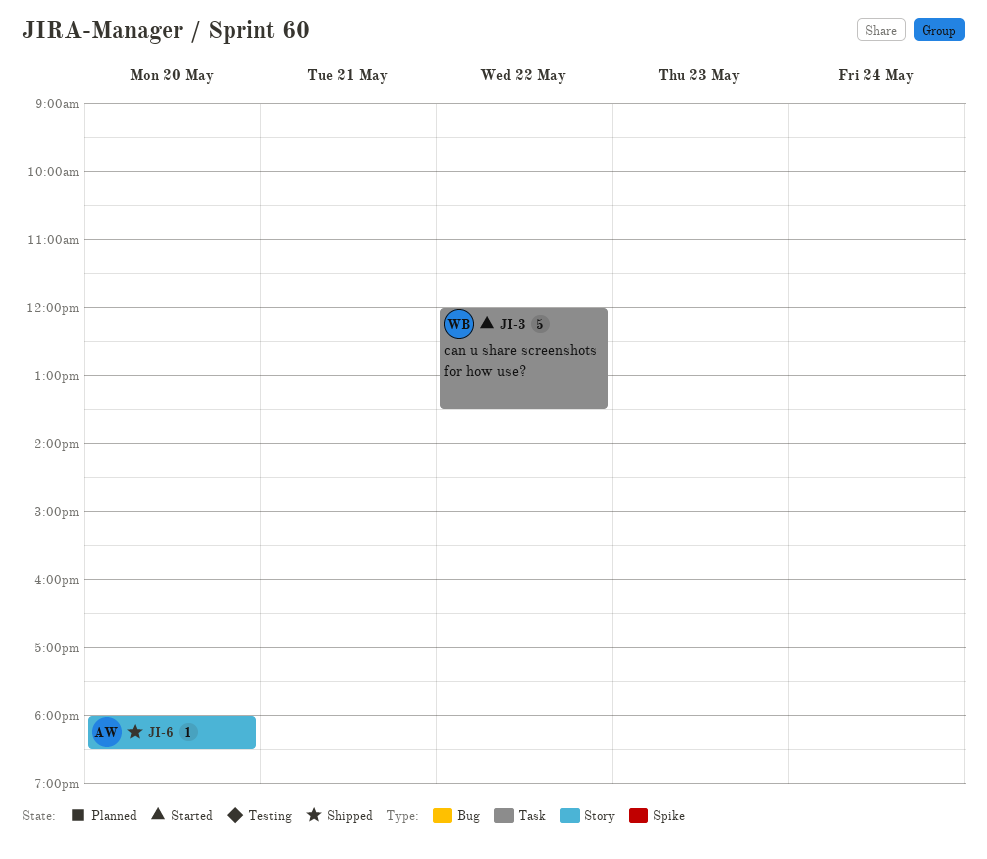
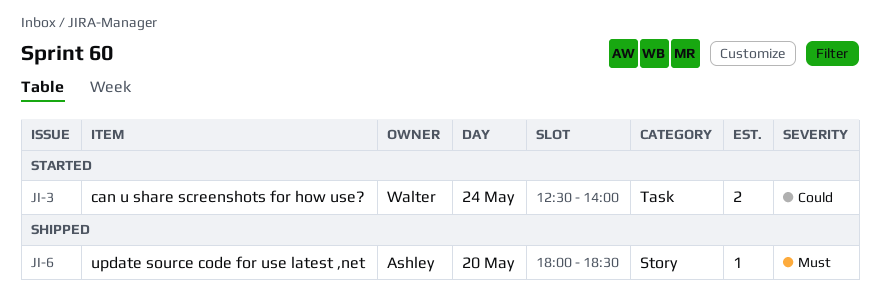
JI-3, estimate: 5 -> 2
JI-3, day: May 22 -> May 24
JI-3, begins: 12:00 -> 12:30
JI-3, ends: 13:30 -> 14:00

